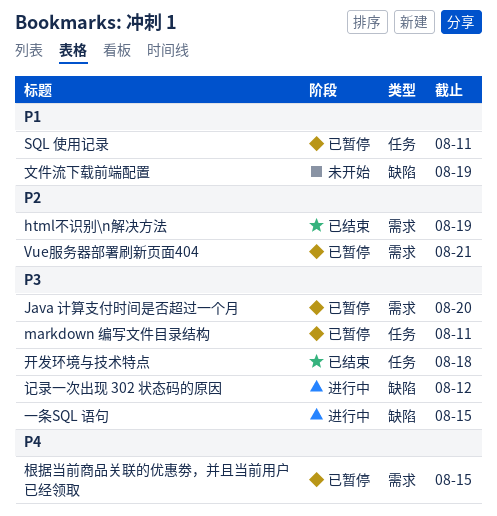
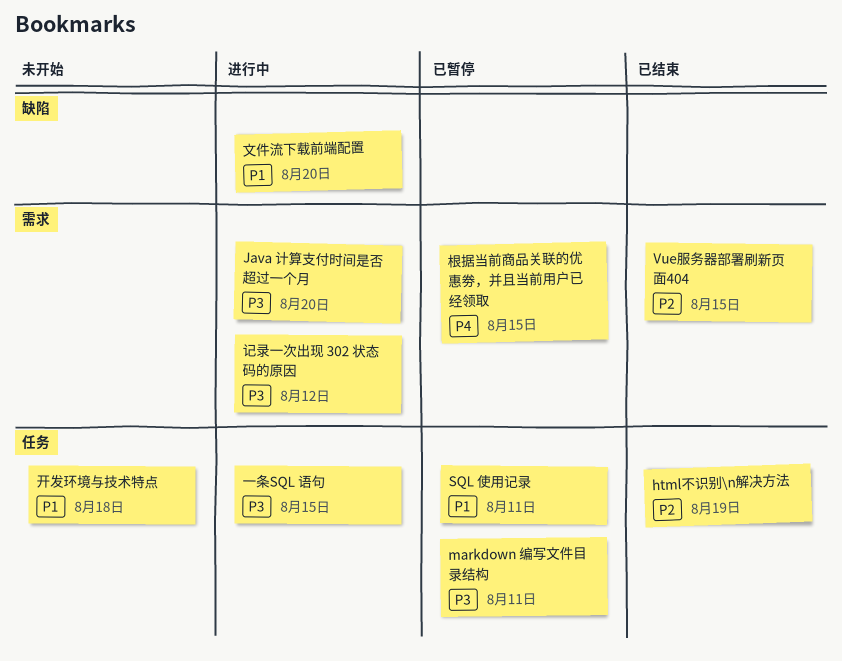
html不识别\n解决方法, label: 需求 -> 任务
Java 计算支付时间是否超过一个月, status: 已暂停 -> 进行中
Vue服务器部署刷新页面404, status: 已暂停 -> 已结束
Vue服务器部署刷新页面404, due: Aug 21 -> Aug 15
一条SQL 语句, label: 缺陷 -> 任务
开发环境与技术特点, status: 已结束 -> 未开始
开发环境与技术特点, priority: P3 -> P1
文件流下载前端配置, status: 未开始 -> 进行中
文件流下载前端配置, due: Aug 19 -> Aug 20
记录一次出现 302 状态码的原因, label: 缺陷 -> 需求

